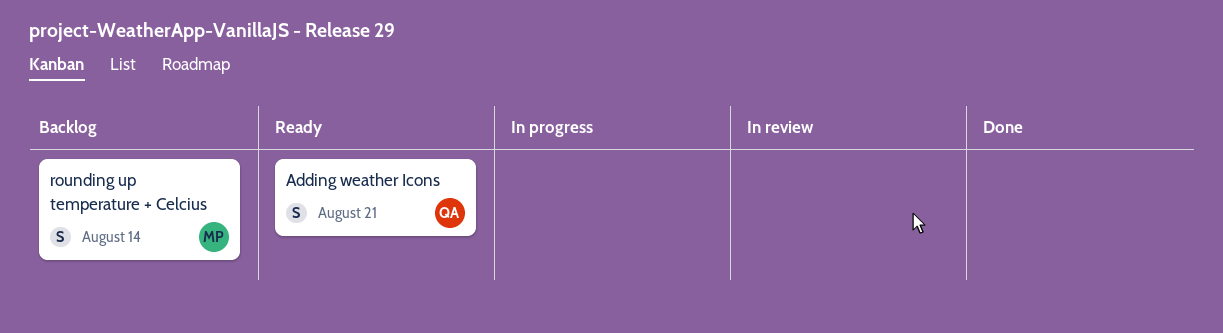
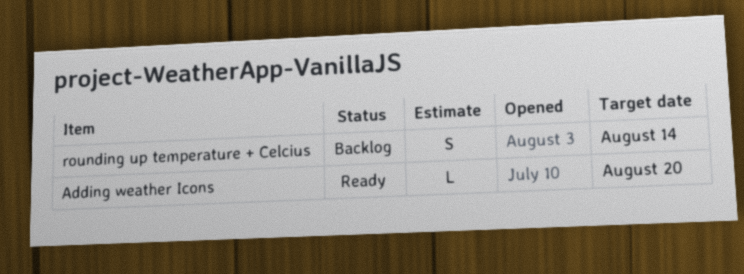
Adding weather Icons, estimate: S -> L
Adding weather Icons, due: Aug 21 -> Aug 20

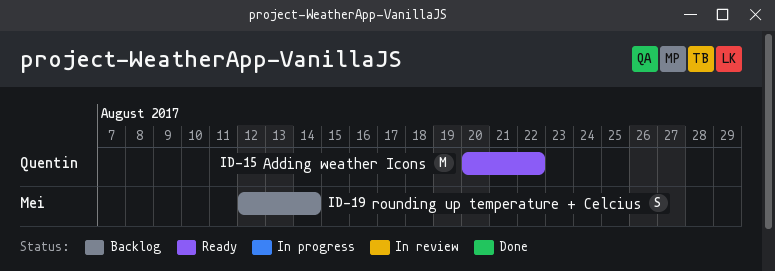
Adding weather Icons, estimate: L -> M
Adding weather Icons, due: Aug 20 -> Aug 22

